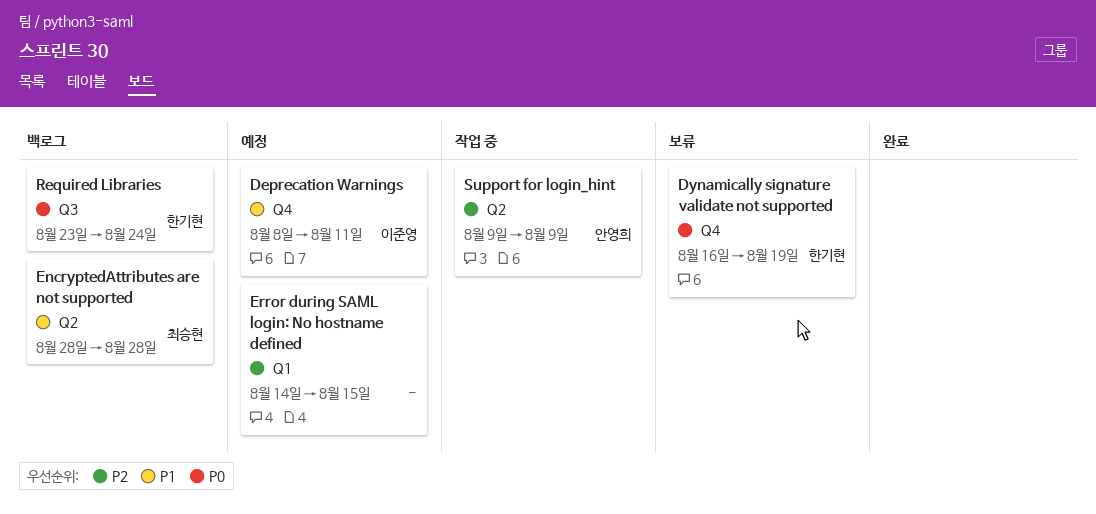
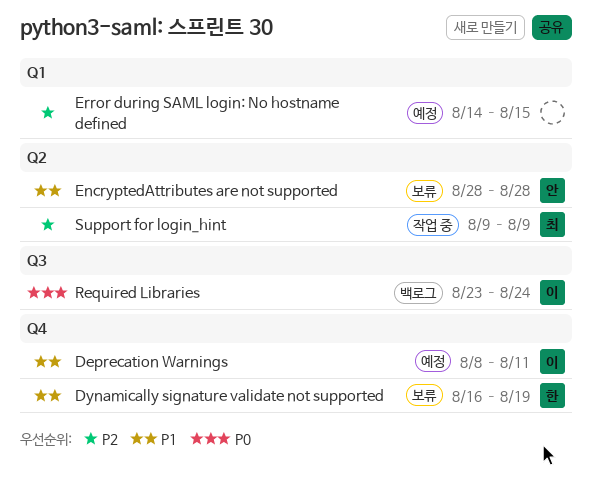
Dynamically signature validate not supported, priority: P0 -> P1
EncryptedAttributes are not supported, status: 백로그 -> 보류
EncryptedAttributes are not supported, owner: 최승현 -> 안영희
Required Libraries, owner: 한기현 -> 이준영
Support for login_hint, owner: 안영희 -> 최승현

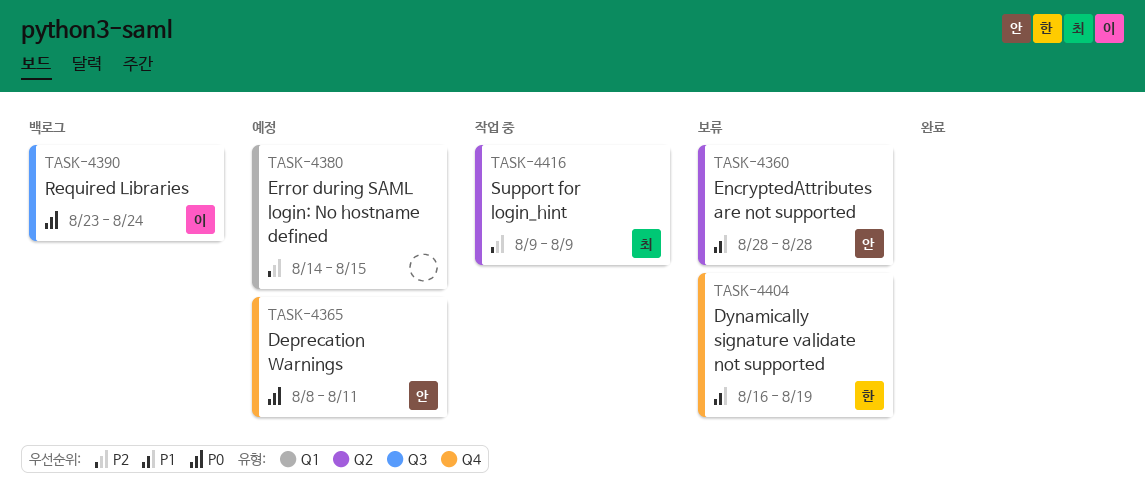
Deprecation Warnings, owner: 이 -> 안
Deprecation Warnings, priority: P1 -> P0

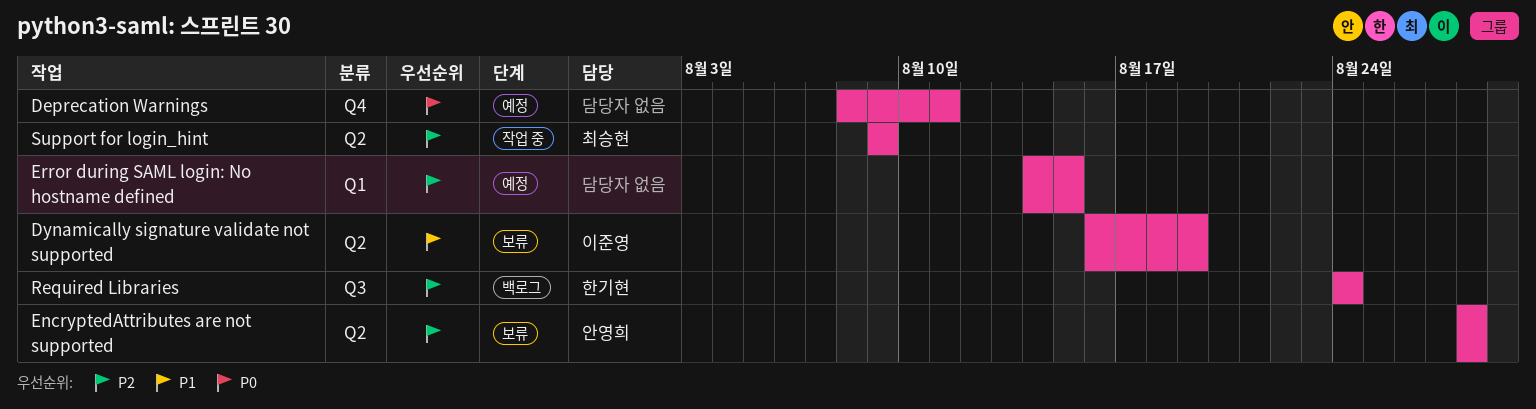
Deprecation Warnings, owner: 안영희 -> none
Dynamically signature validate not supported, owner: 한기현 -> 이준영
Dynamically signature validate not supported, label: Q4 -> Q2
EncryptedAttributes are not supported, priority: P1 -> P2
Required Libraries, owner: 이준영 -> 한기현
Required Libraries, priority: P0 -> P2
Required Libraries, start: Aug 23 -> Aug 24

